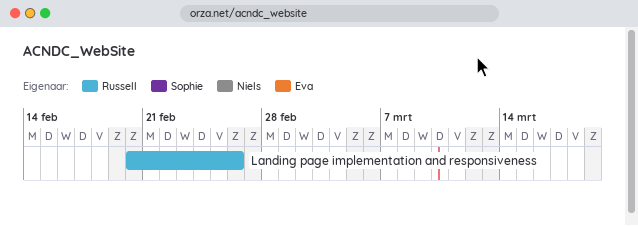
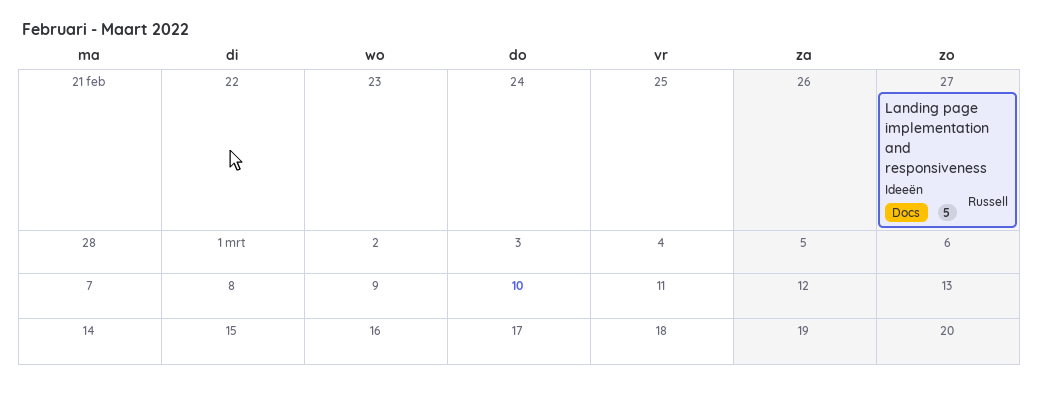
Landing page implementation and responsiveness, due: Feb 26 -> Feb 27

